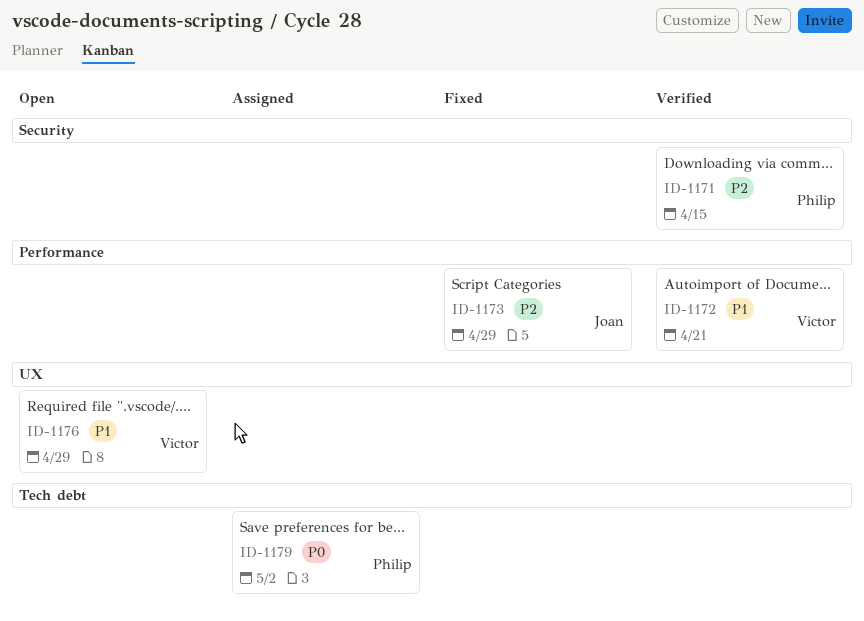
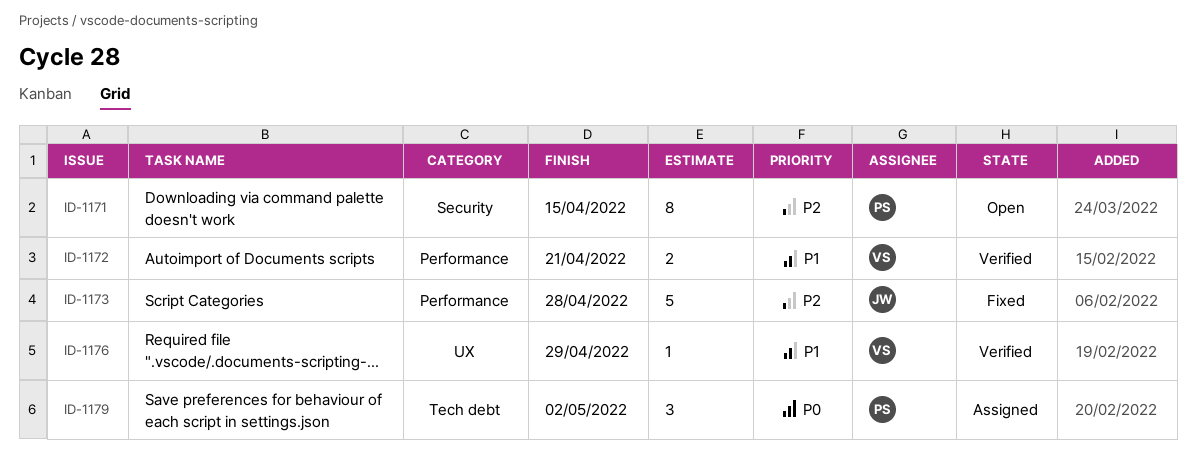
ID-1171, status: Verified -> Open
ID-1173, due: Apr 29 -> Apr 28
ID-1176, status: Open -> Verified

